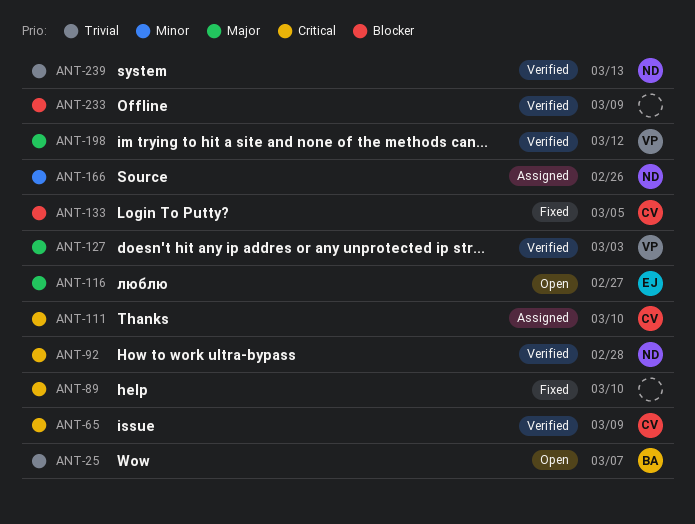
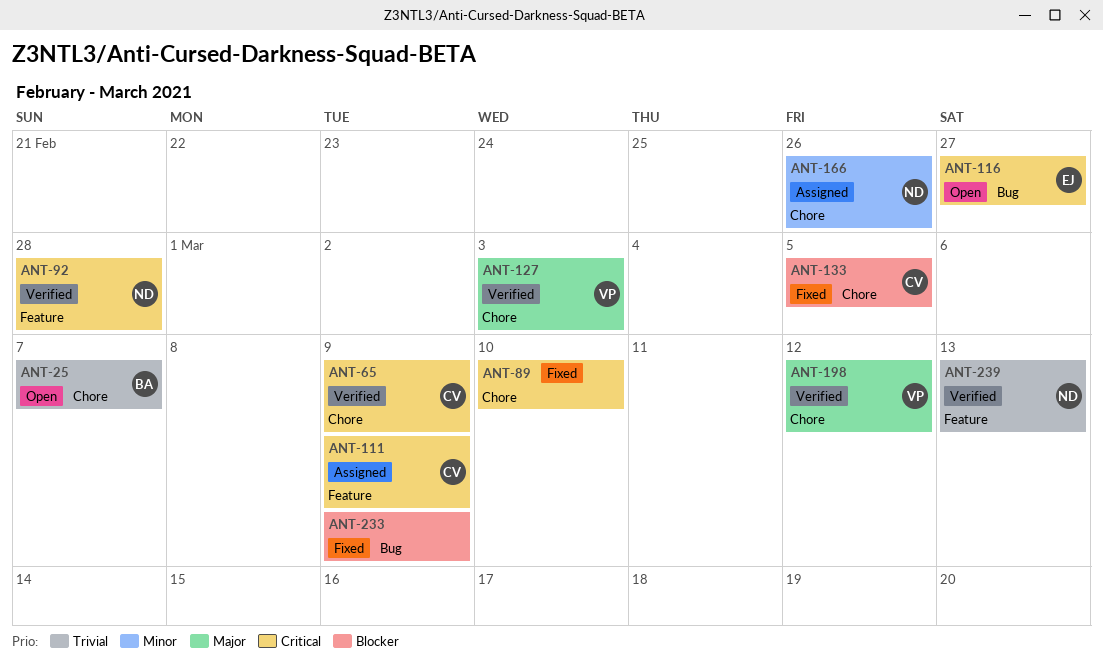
ANT-111, due: Mar 10 -> Mar 9
ANT-116, priority: Major -> Critical
ANT-233, status: Verified -> Fixed

